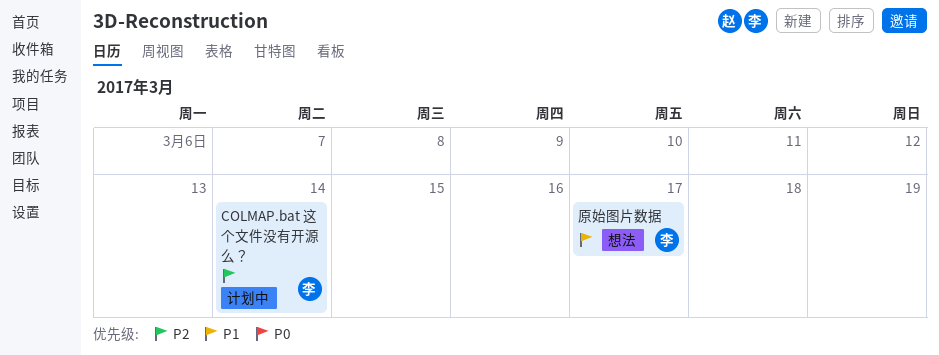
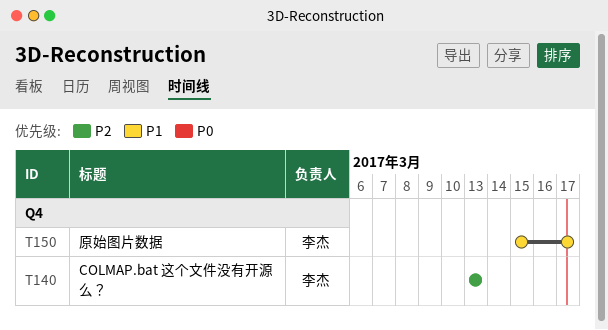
COLMAP.bat 这个文件没有开源么？, due: Mar 14 -> Mar 13

